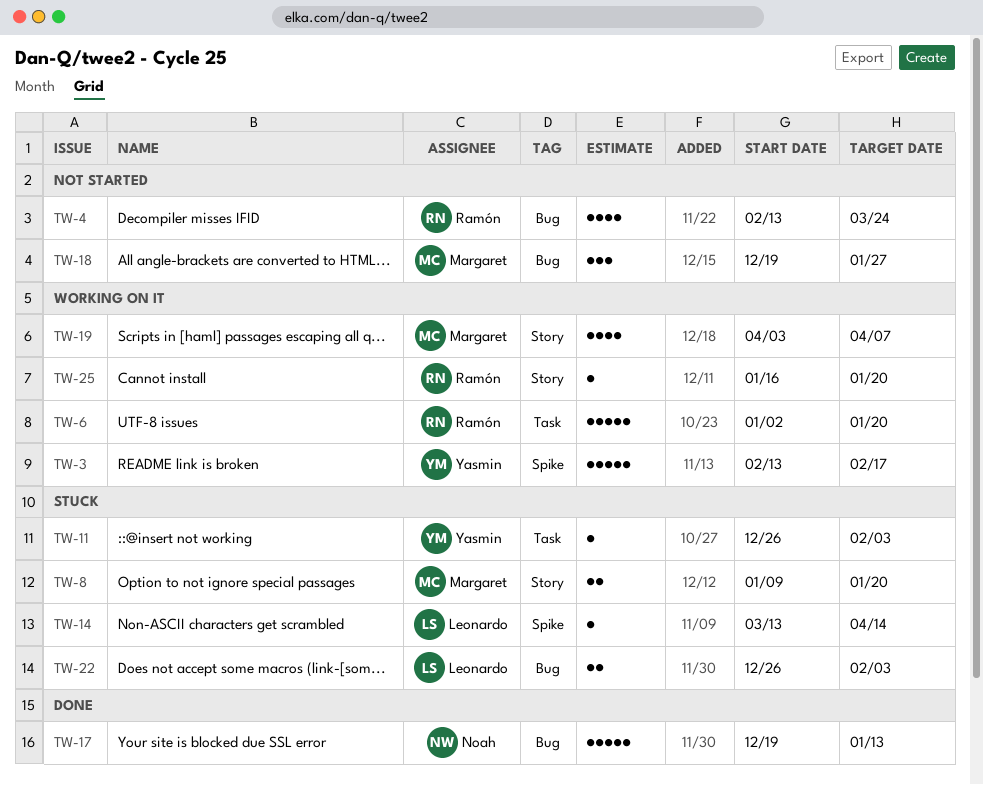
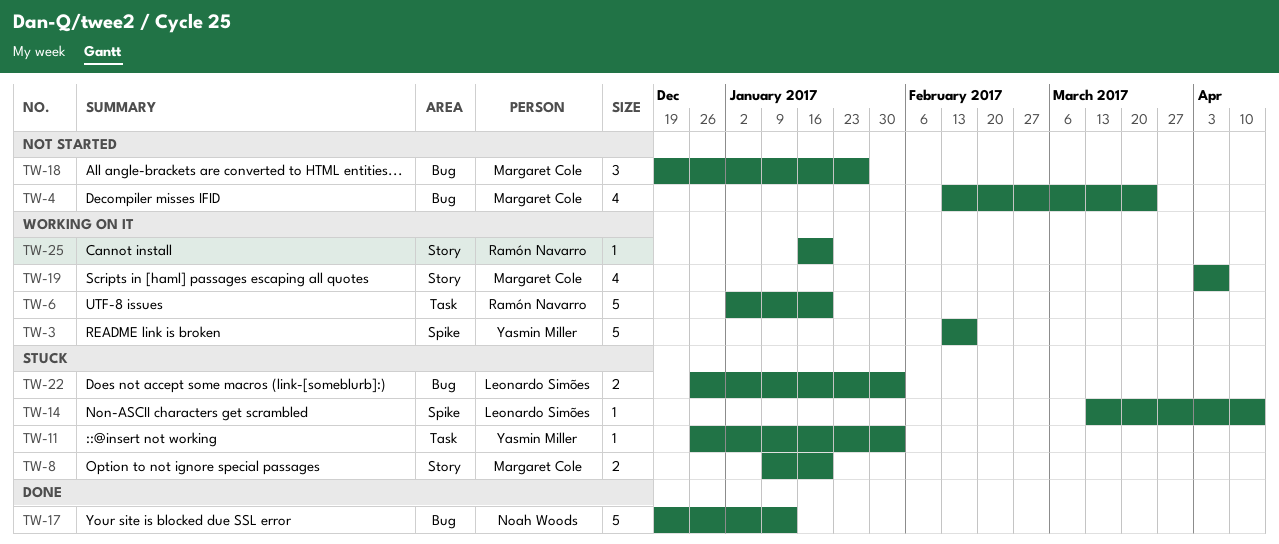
TW-4, owner: Ramón Navarro -> Margaret Cole

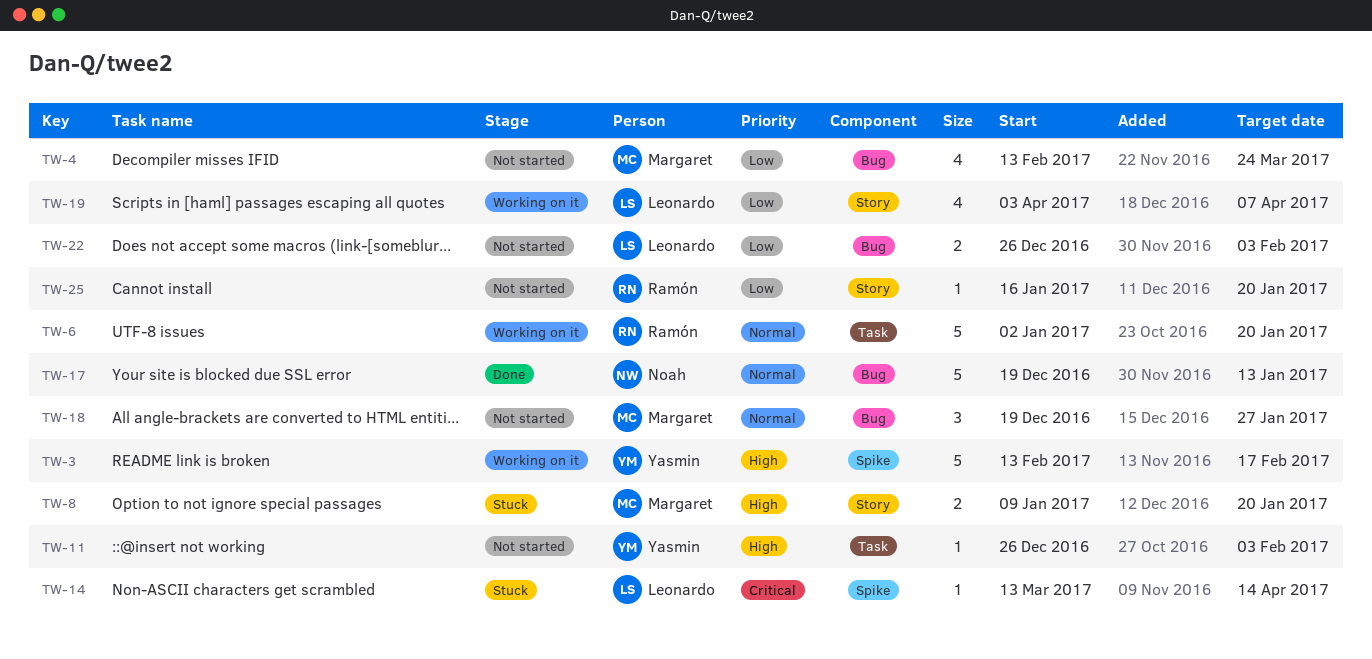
TW-11, status: Stuck -> Not started
TW-19, owner: Margaret Cole -> Leonardo Simões
TW-22, status: Stuck -> Not started
TW-25, status: Working on it -> Not started

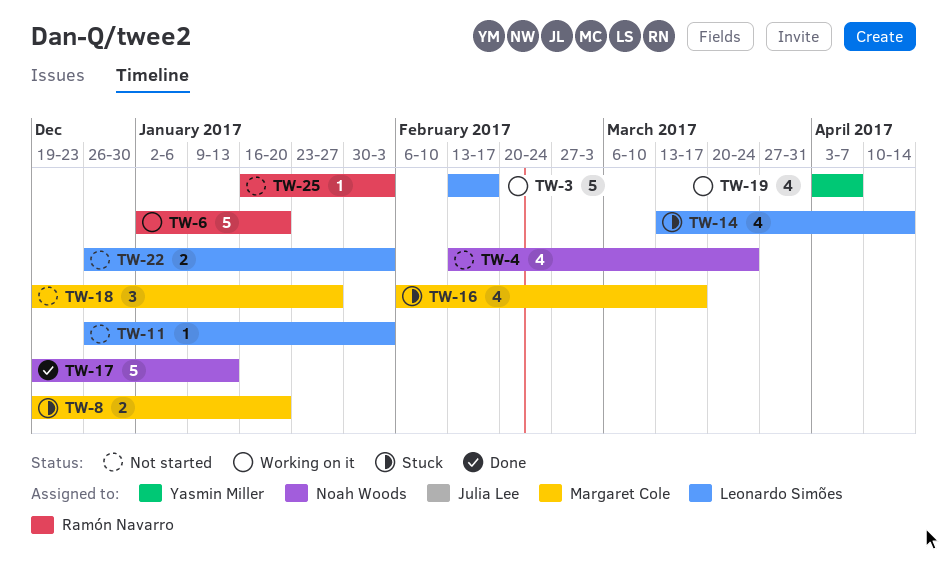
TW-3, owner: Yasmin Miller -> Leonardo Simões
TW-4, owner: Margaret Cole -> Noah Woods
TW-8, start: Jan 9 -> Dec 19
TW-11, owner: Yasmin Miller -> Leonardo Simões
TW-14, estimate: 1 -> 4
TW-16: none -> present
TW-19, owner: Leonardo Simões -> Yasmin Miller
TW-25, due: Jan 20 -> Feb 3

